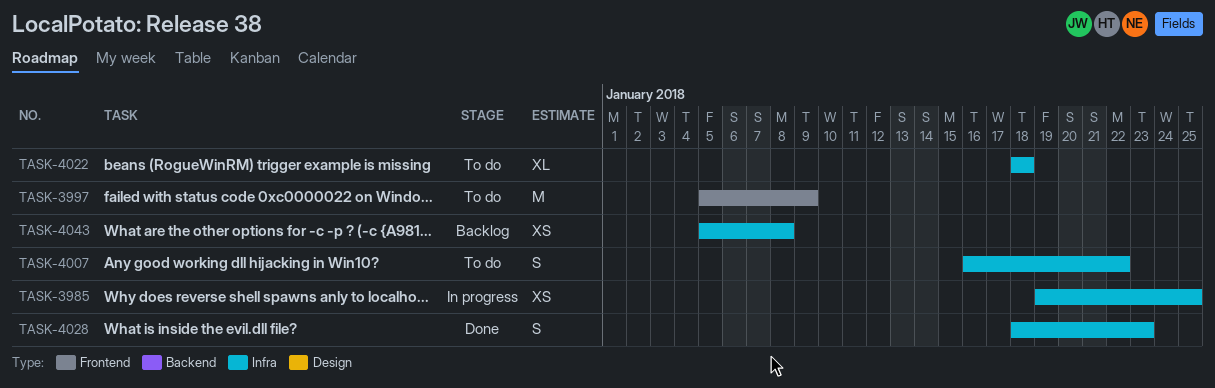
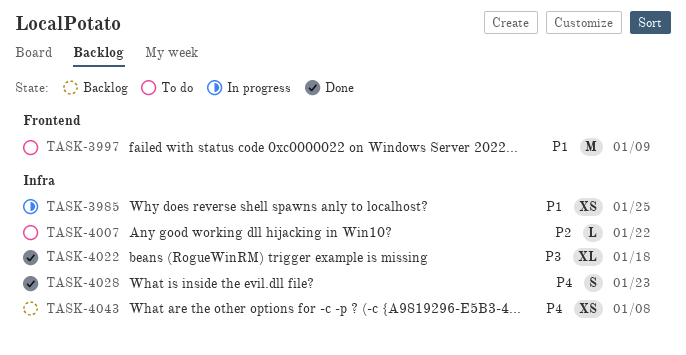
TASK-4007, estimate: S -> L
TASK-4022, status: To do -> Done

